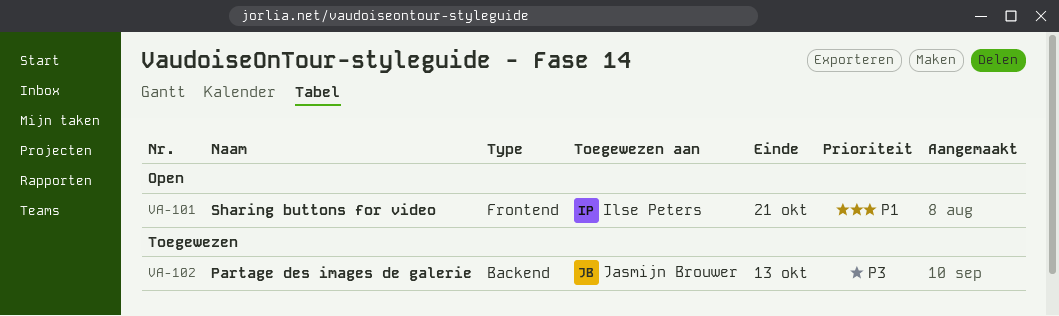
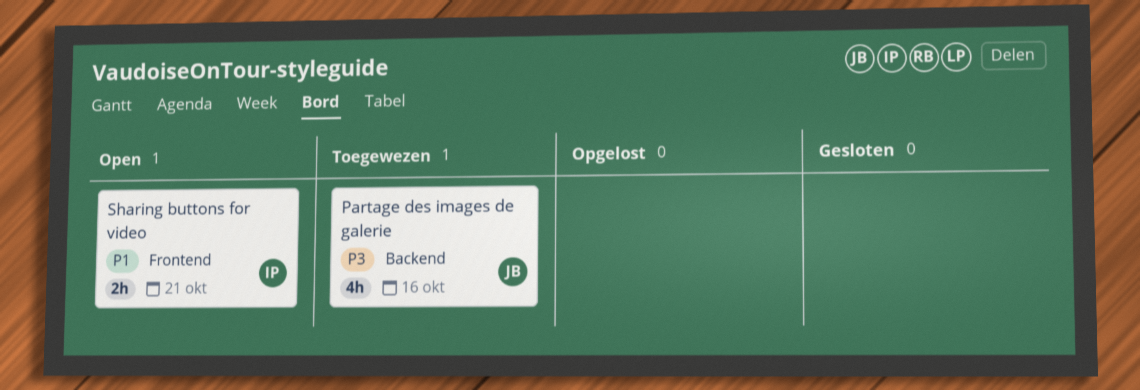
Partage des images de galerie, due: Oct 13 -> Oct 16

